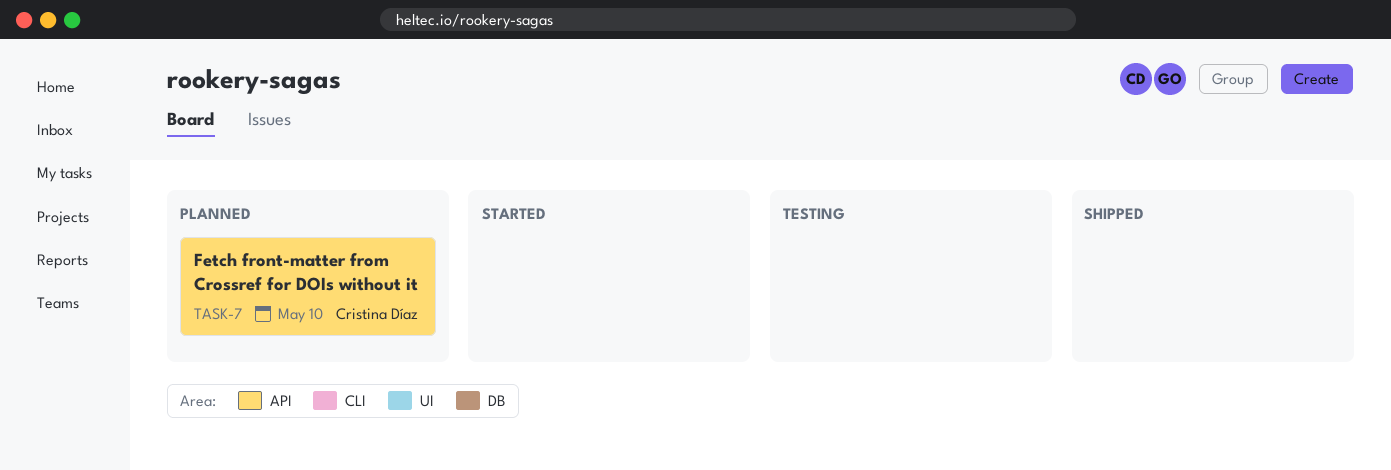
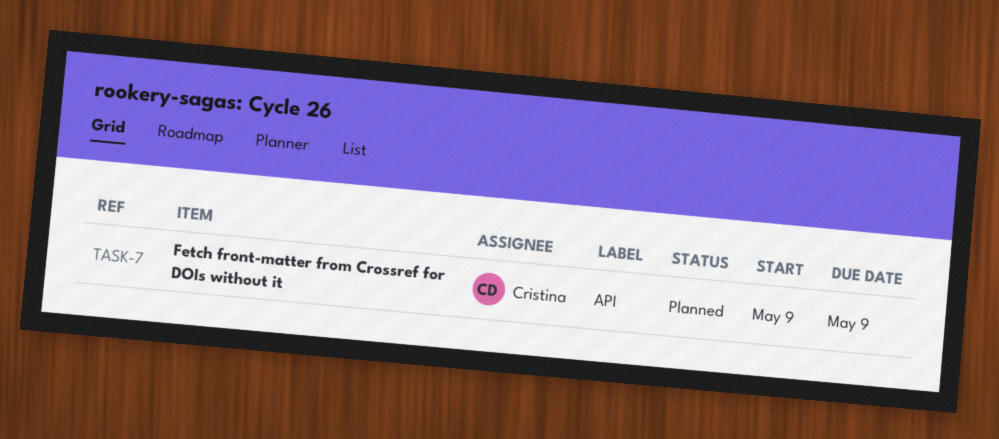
TASK-7, due: May 10 -> May 9

